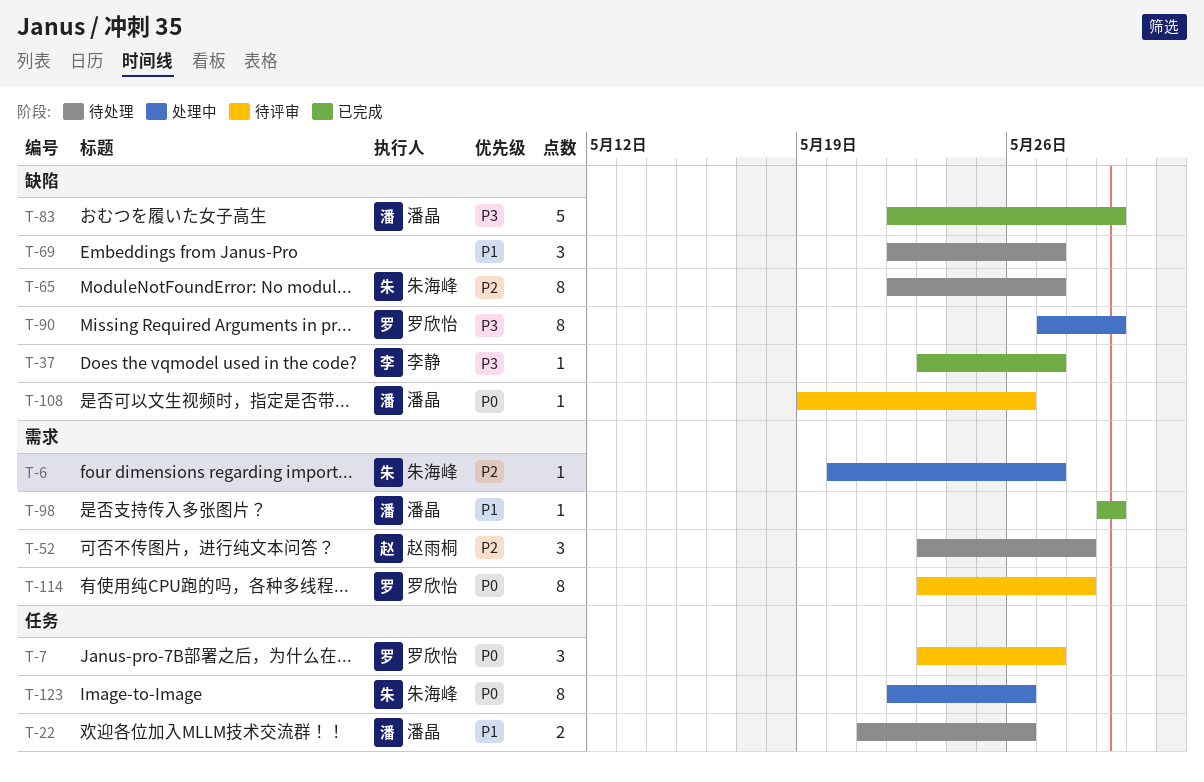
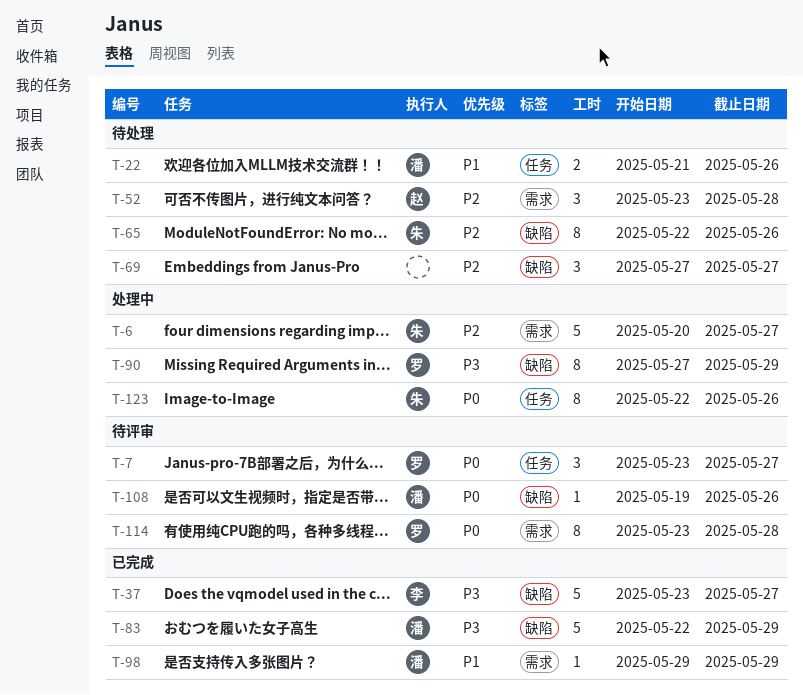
T-6, estimate: 1 -> 5
T-37, estimate: 1 -> 5
T-65, due: May 27 -> May 26
T-69, priority: P1 -> P2
T-69, start: May 22 -> May 27

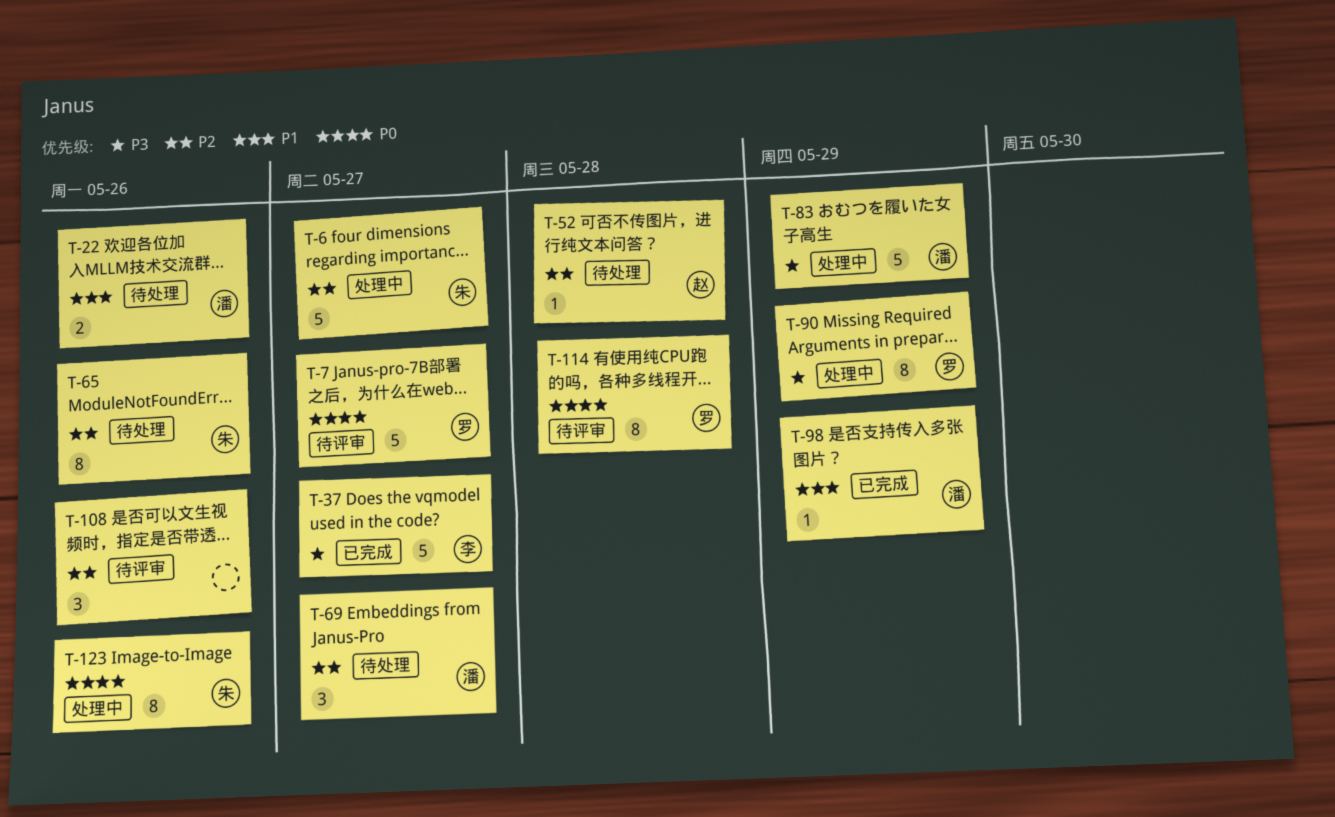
T-7, estimate: 3 -> 5
T-52, estimate: 3 -> 1
T-69, owner: none -> 潘
T-83, status: 已完成 -> 处理中
T-108, owner: 潘 -> none
T-108, priority: P0 -> P2
T-108, estimate: 1 -> 3

